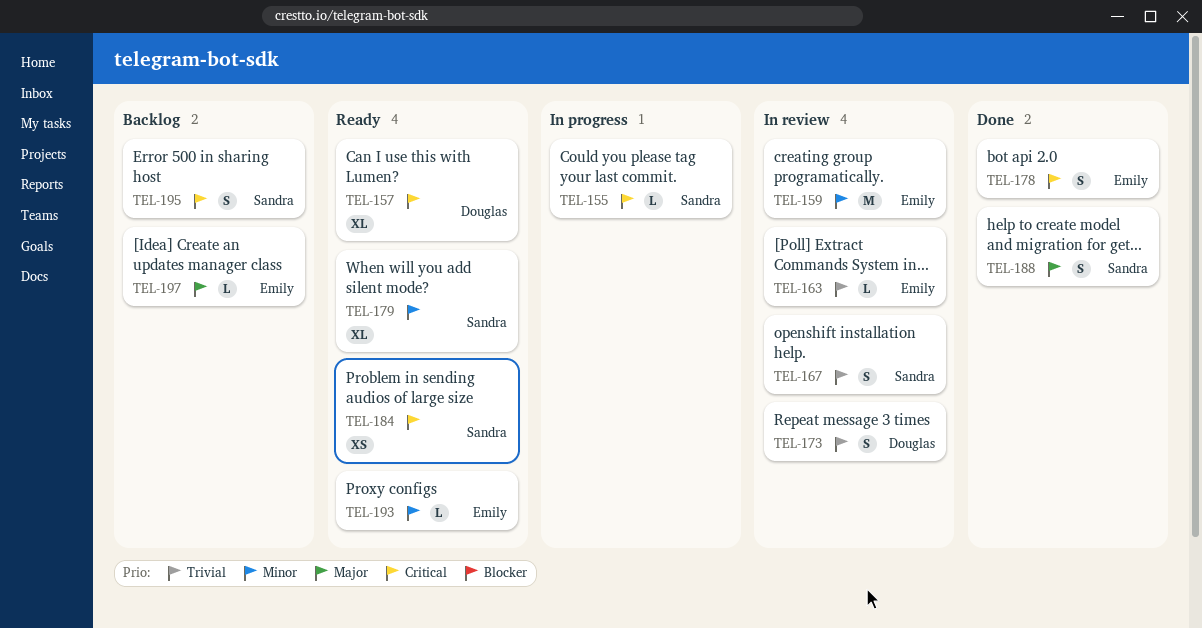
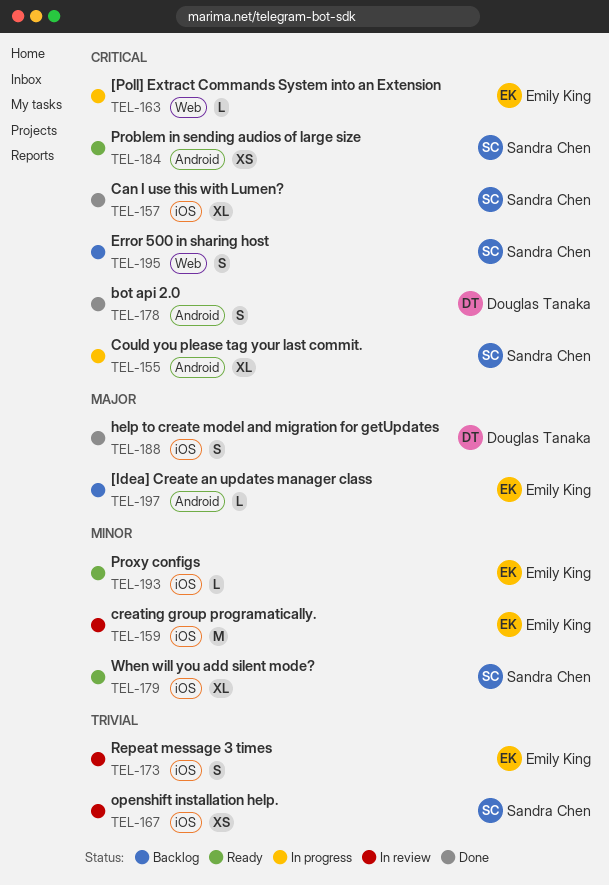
TEL-155, estimate: L -> XL
TEL-157, status: Ready -> Done
TEL-157, owner: Douglas Tanaka -> Sandra Chen
TEL-163, status: In review -> In progress
TEL-163, priority: Trivial -> Critical
TEL-167, estimate: S -> XS
TEL-173, owner: Douglas Tanaka -> Emily King
TEL-178, owner: Emily King -> Douglas Tanaka
TEL-188, owner: Sandra Chen -> Douglas Tanaka

